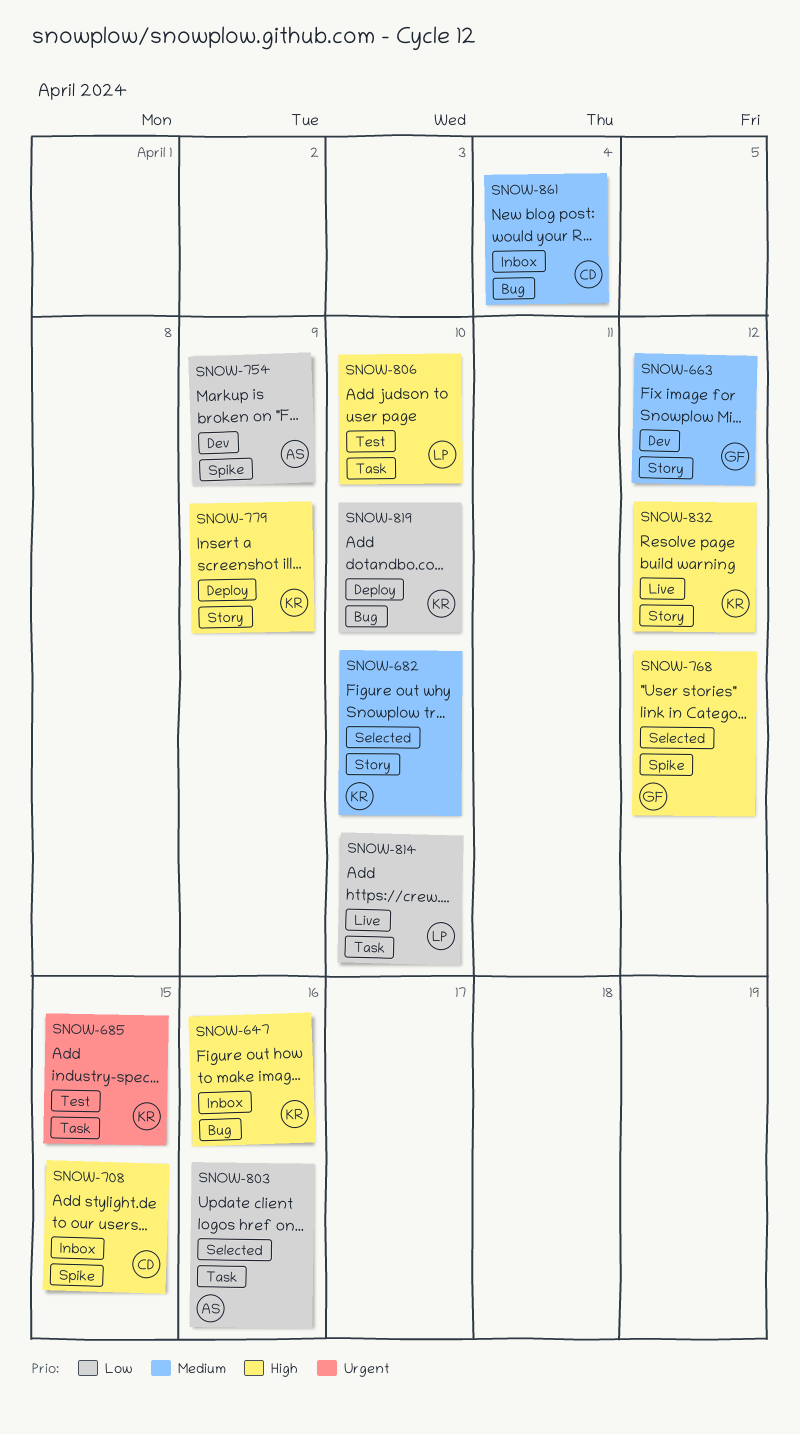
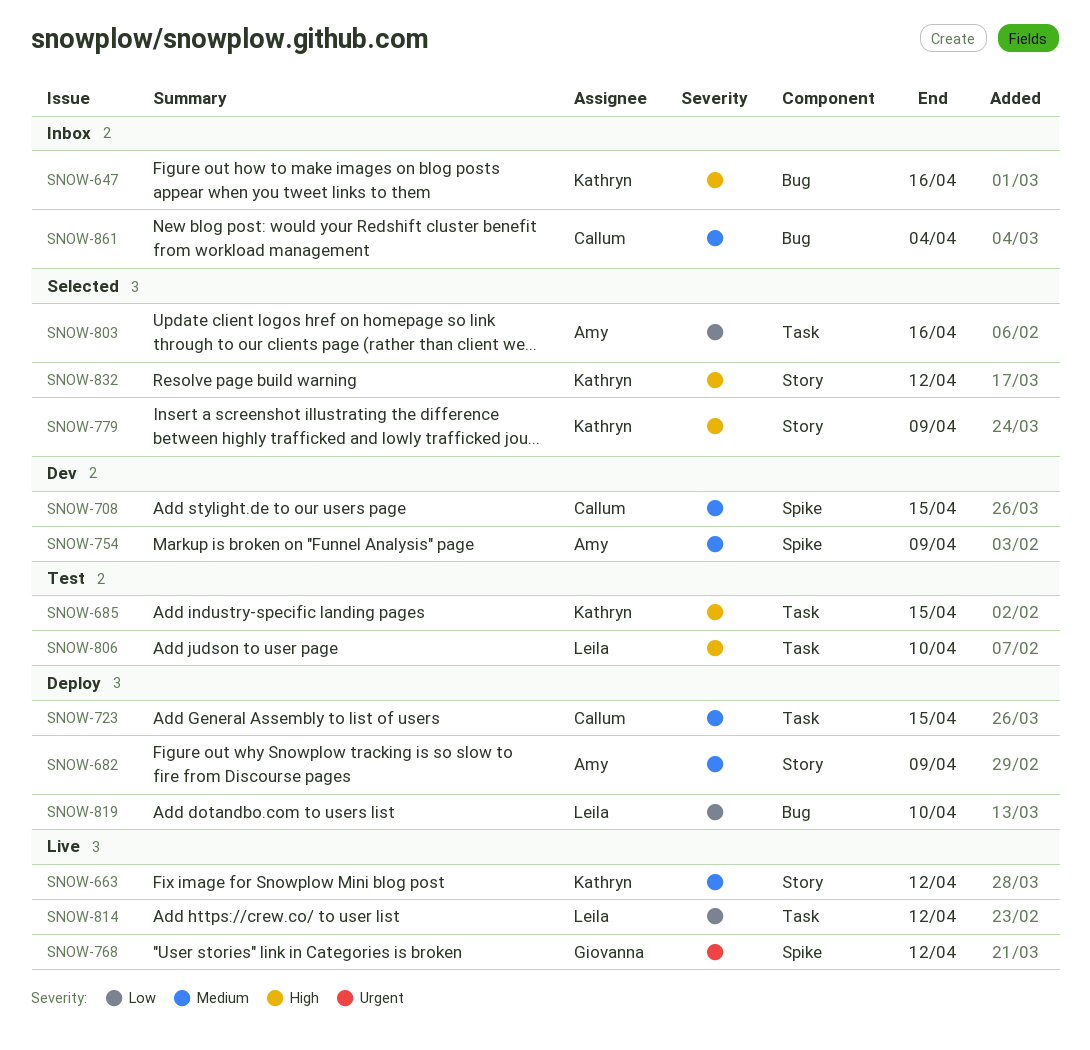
SNOW-663, status: Dev -> Live
SNOW-663, owner: Giovanna -> Kathryn
SNOW-682, status: Selected -> Deploy
SNOW-682, owner: Kathryn -> Amy
SNOW-682, due: Apr 10 -> Apr 9
SNOW-685, priority: Urgent -> High
SNOW-708, status: Inbox -> Dev
SNOW-708, priority: High -> Medium
SNOW-723: none -> present
SNOW-754, priority: Low -> Medium
SNOW-768, status: Selected -> Live
SNOW-768, priority: High -> Urgent
SNOW-779, status: Deploy -> Selected
SNOW-814, due: Apr 10 -> Apr 12
SNOW-819, owner: Kathryn -> Leila
SNOW-832, status: Live -> Selected

